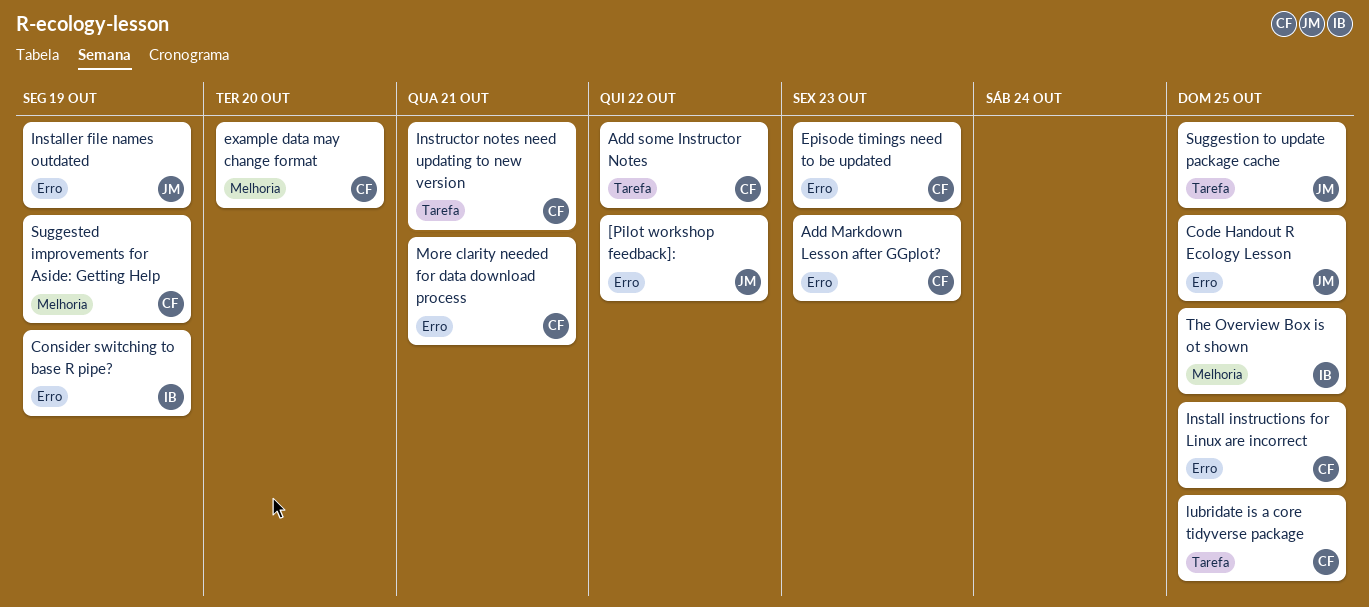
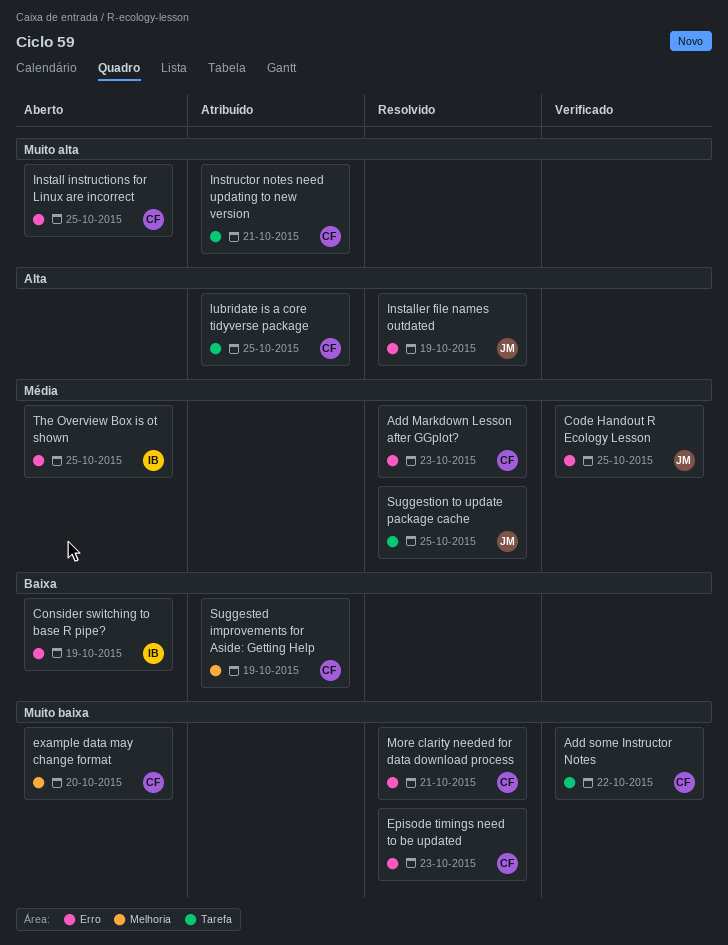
[Pilot workshop feedback]:: present -> none
The Overview Box is ot shown, label: Melhoria -> Erro

